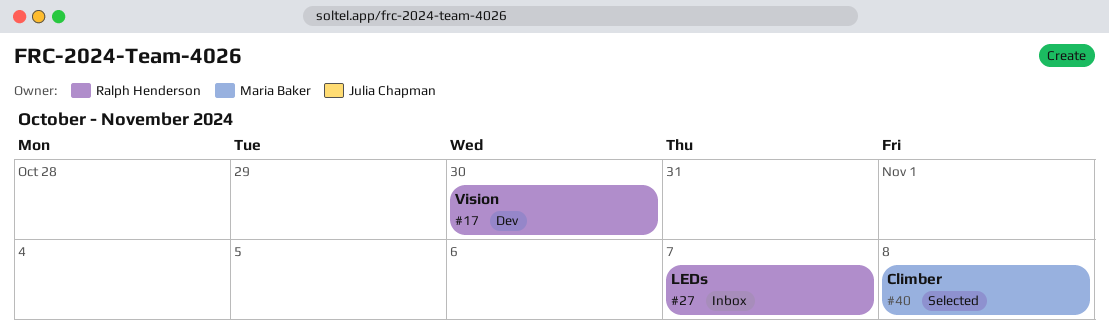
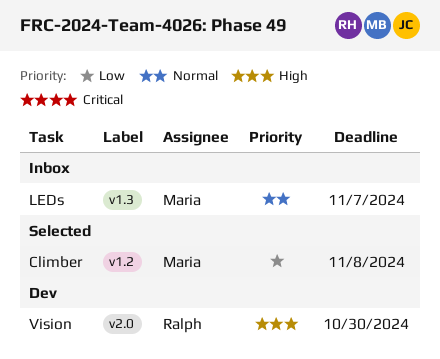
LEDs, owner: Ralph Henderson -> Maria Baker

